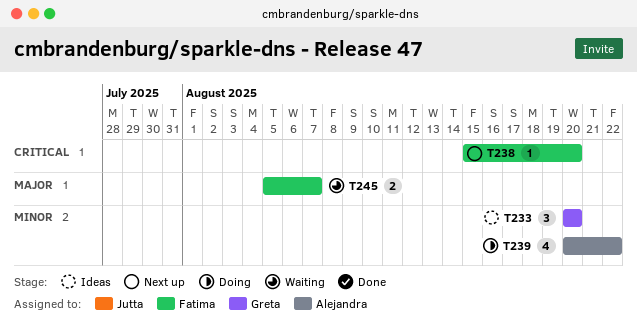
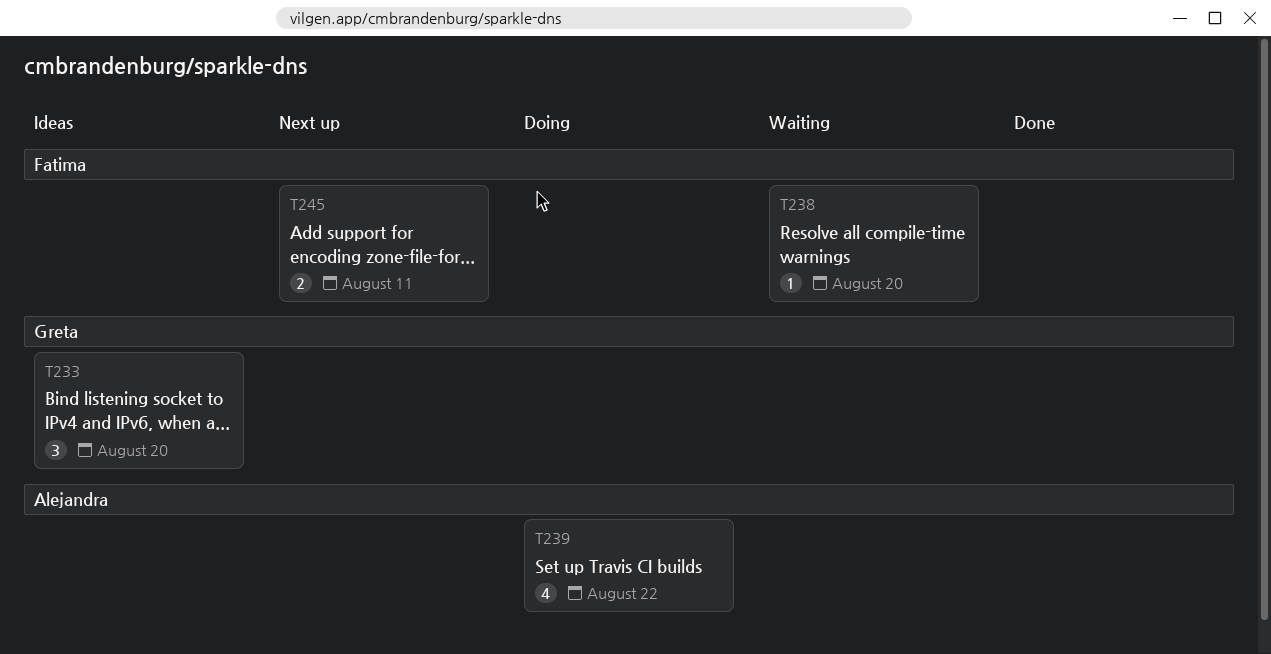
T238, status: Next up -> Waiting
T245, status: Waiting -> Next up
T245, due: Aug 7 -> Aug 11

